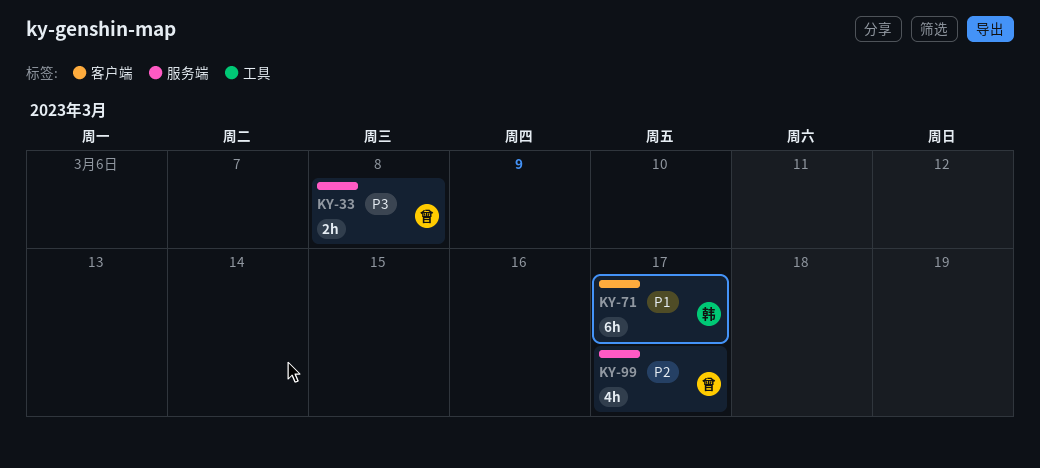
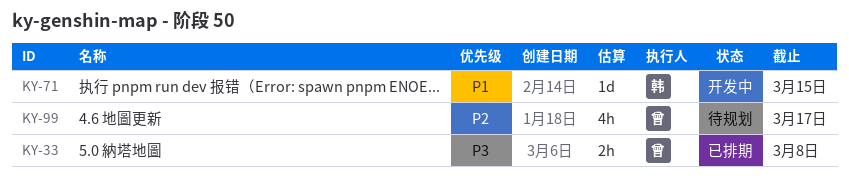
KY-71, estimate: 6h -> 1d
KY-71, due: Mar 17 -> Mar 15

